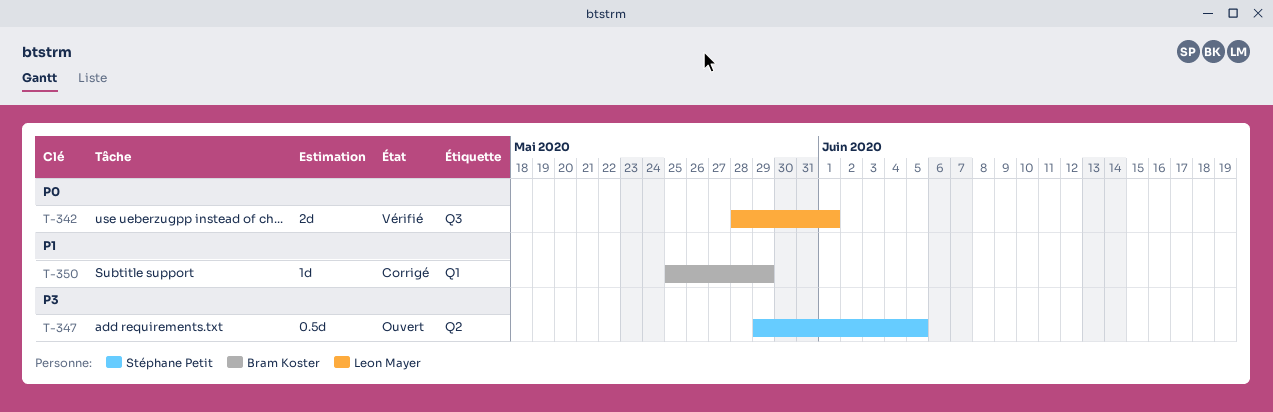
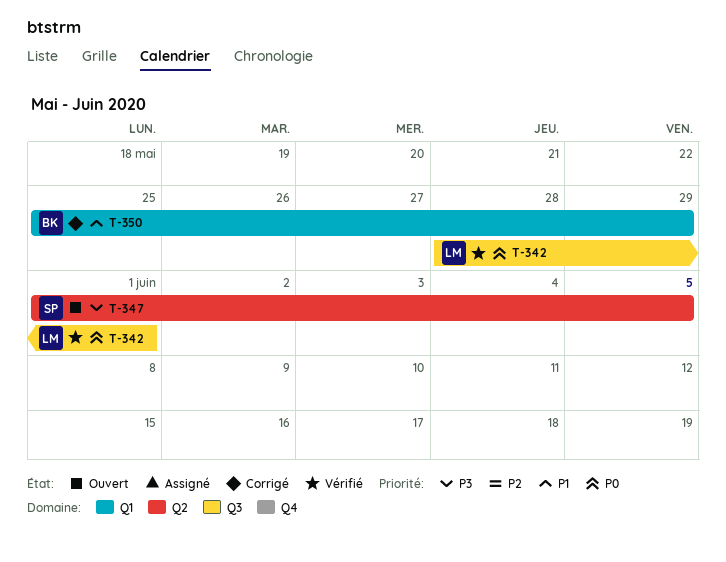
T-347, start: May 29 -> Jun 1

